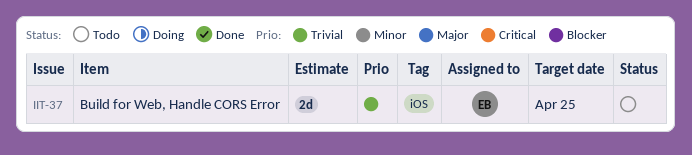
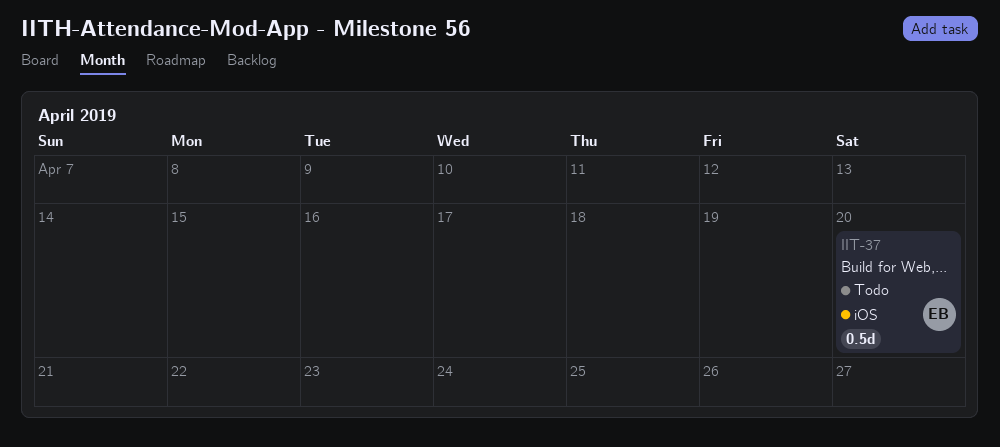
IIT-37, estimate: 2d -> 0.5d
IIT-37, due: Apr 25 -> Apr 20

